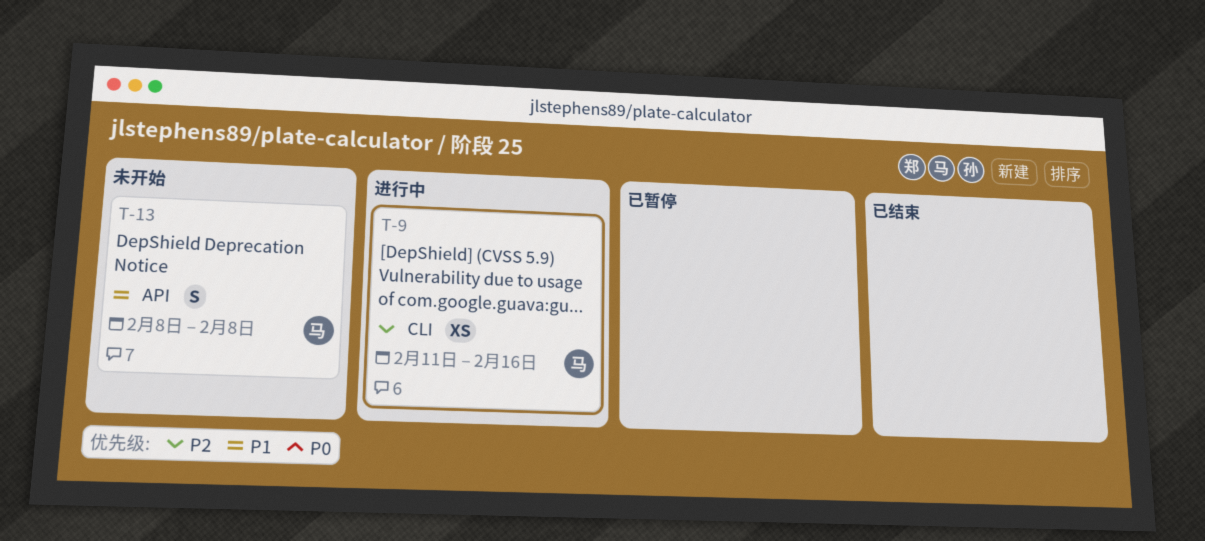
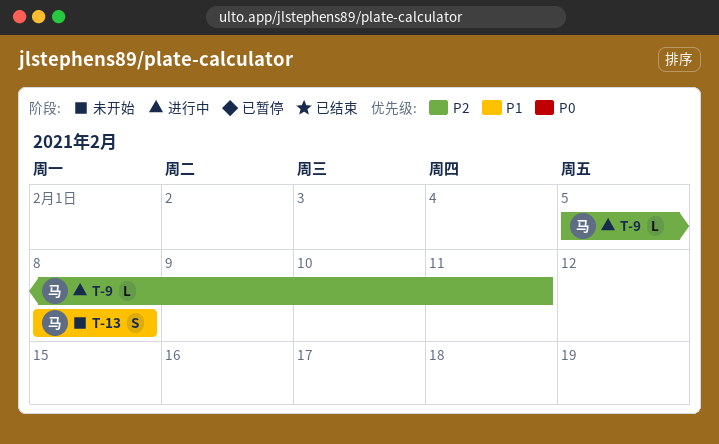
T-9, estimate: XS -> L
T-9, start: Feb 11 -> Feb 5
T-9, due: Feb 16 -> Feb 11

